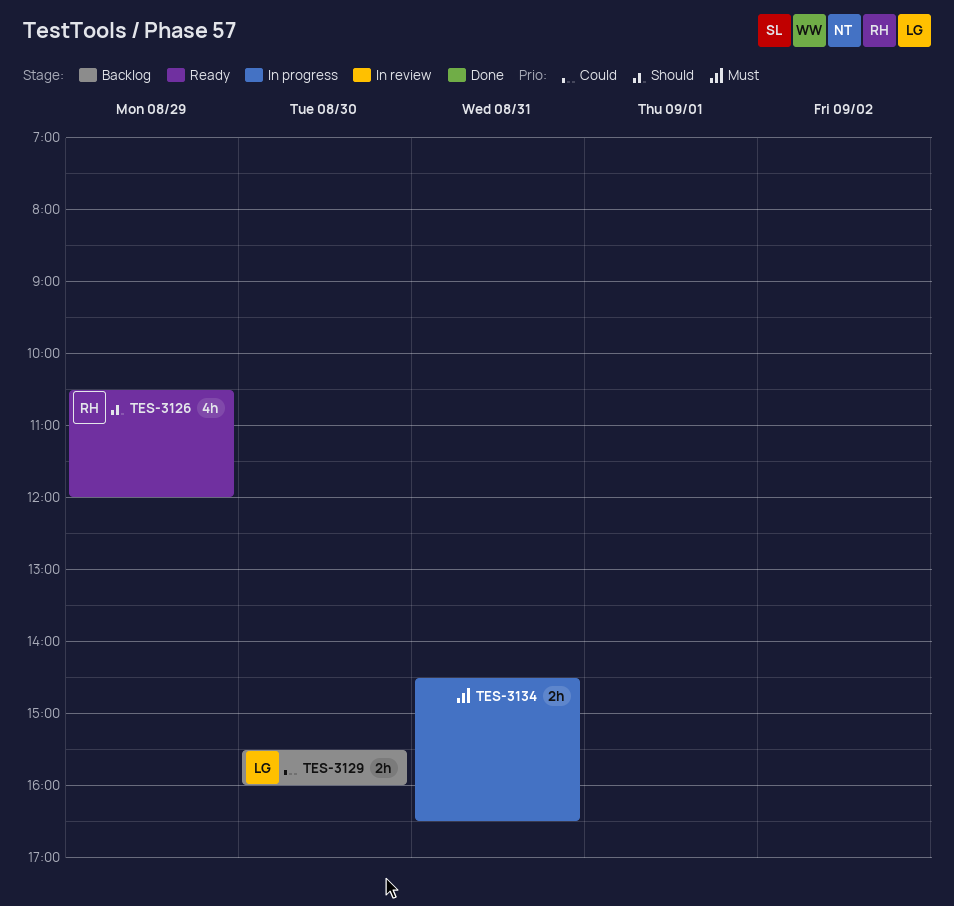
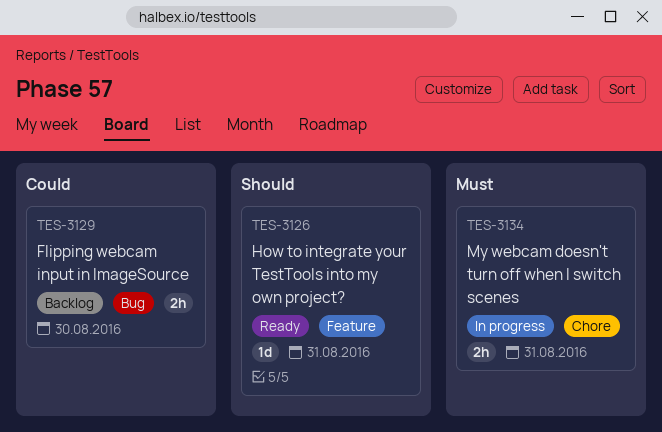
TES-3126, estimate: 4h -> 1d
TES-3126, day: Aug 29 -> Aug 31

